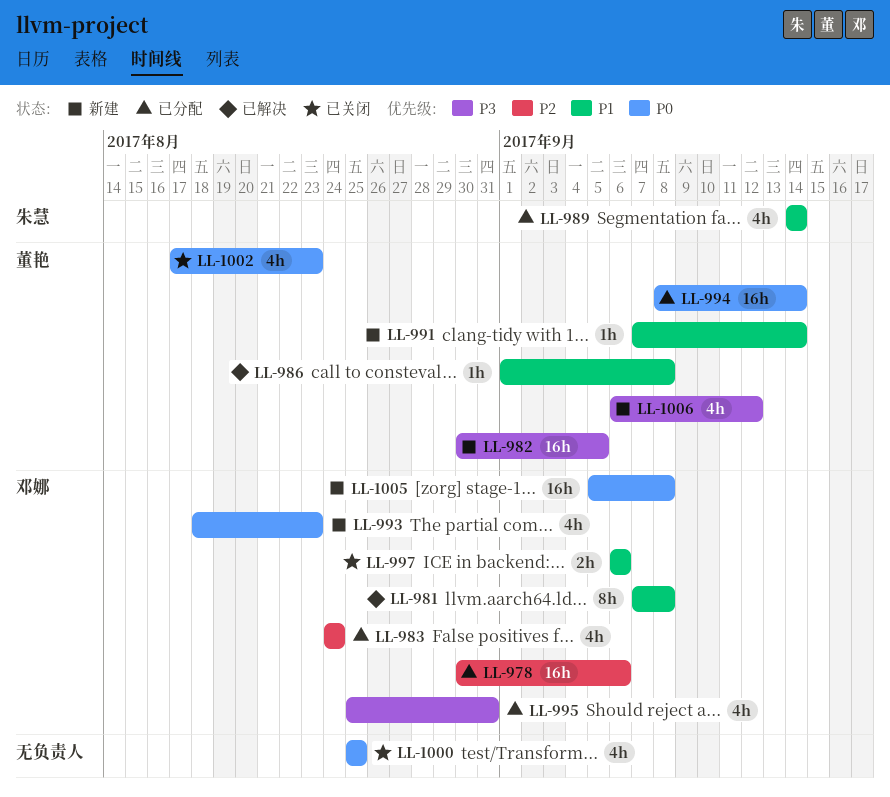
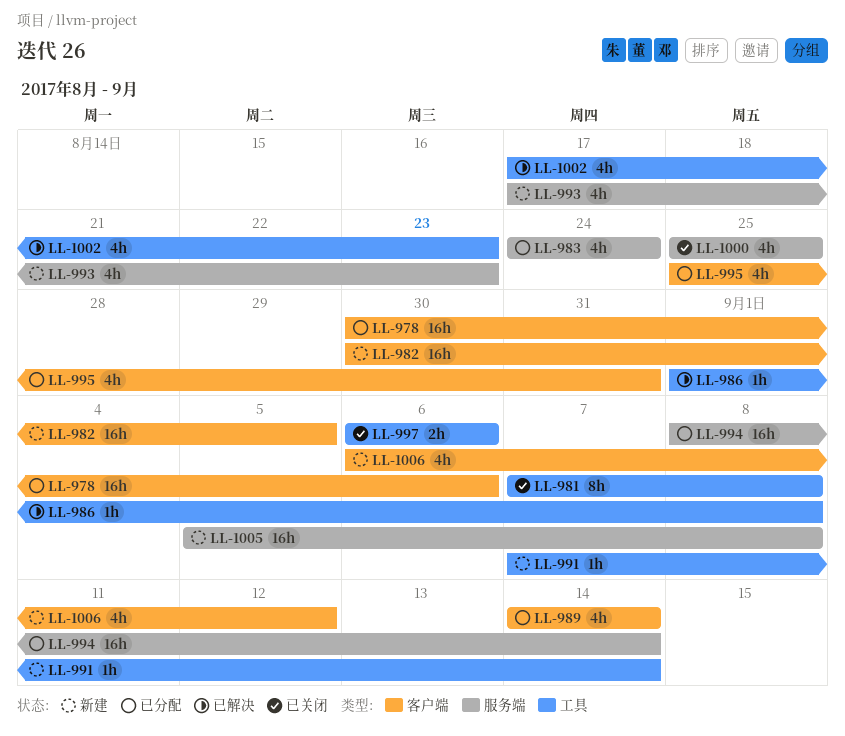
LL-981, status: 已解决 -> 已关闭
LL-993, start: Aug 18 -> Aug 17
LL-1002, status: 已关闭 -> 已解决

